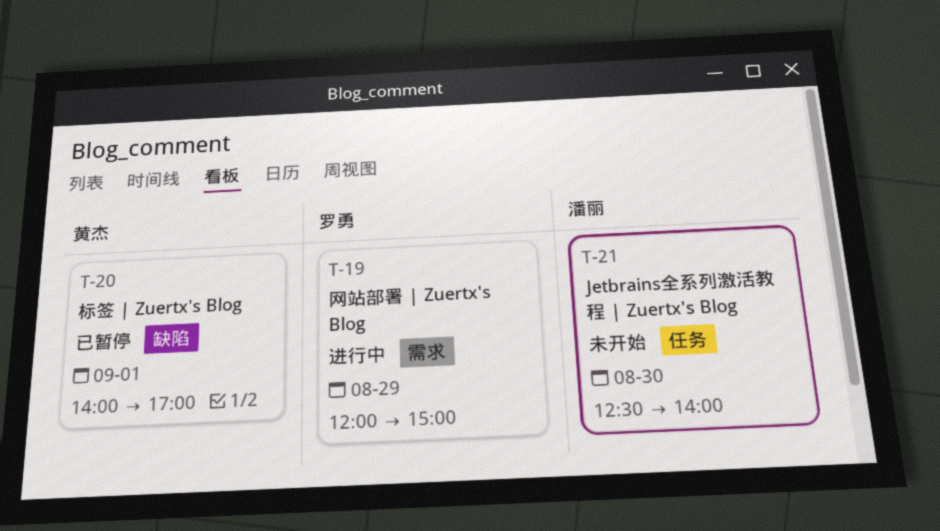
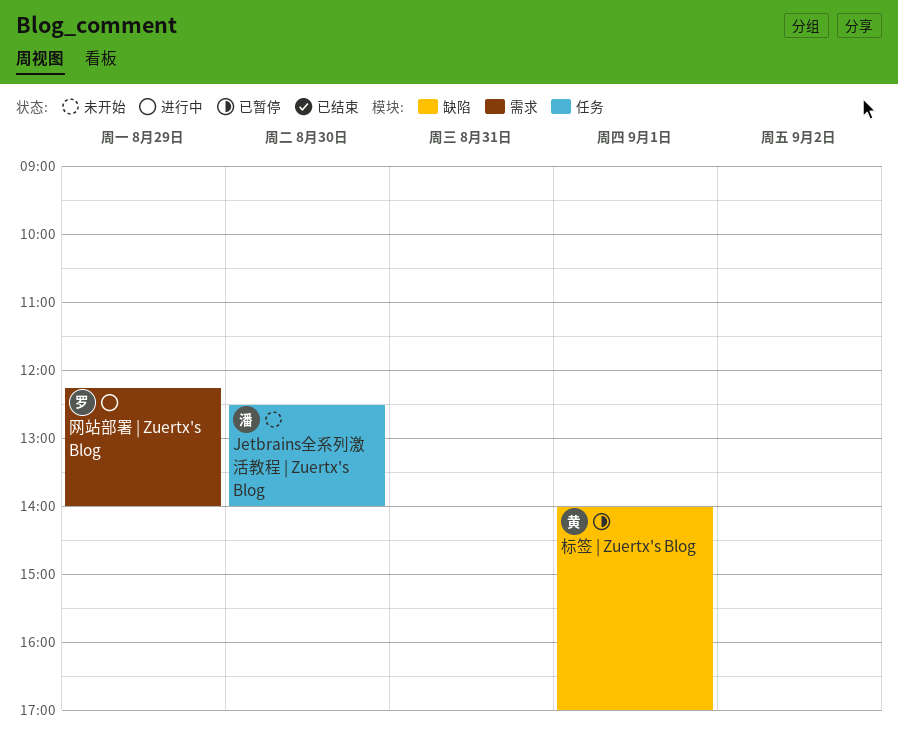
网站部署 | Zuertx's Blog, begins: 12:00 -> 12:15
网站部署 | Zuertx's Blog, ends: 15:00 -> 14:00

